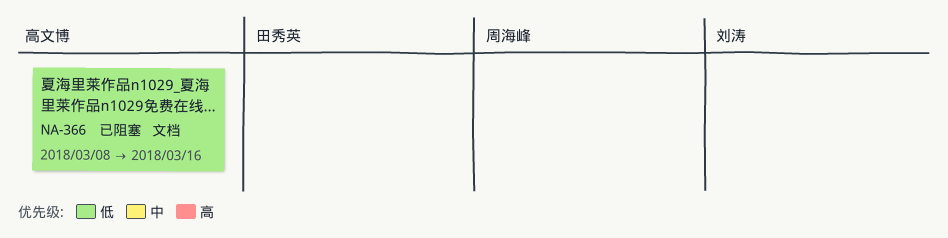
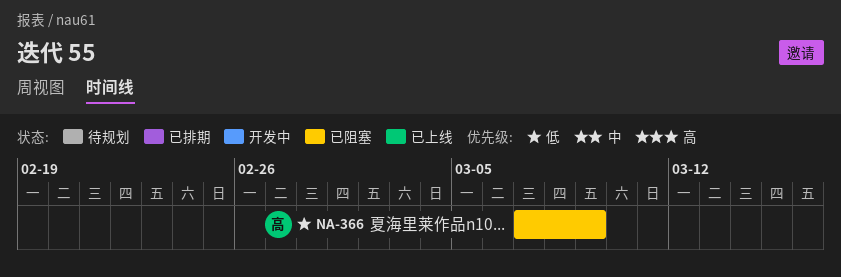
NA-366, start: Mar 8 -> Mar 7
NA-366, due: Mar 16 -> Mar 9

